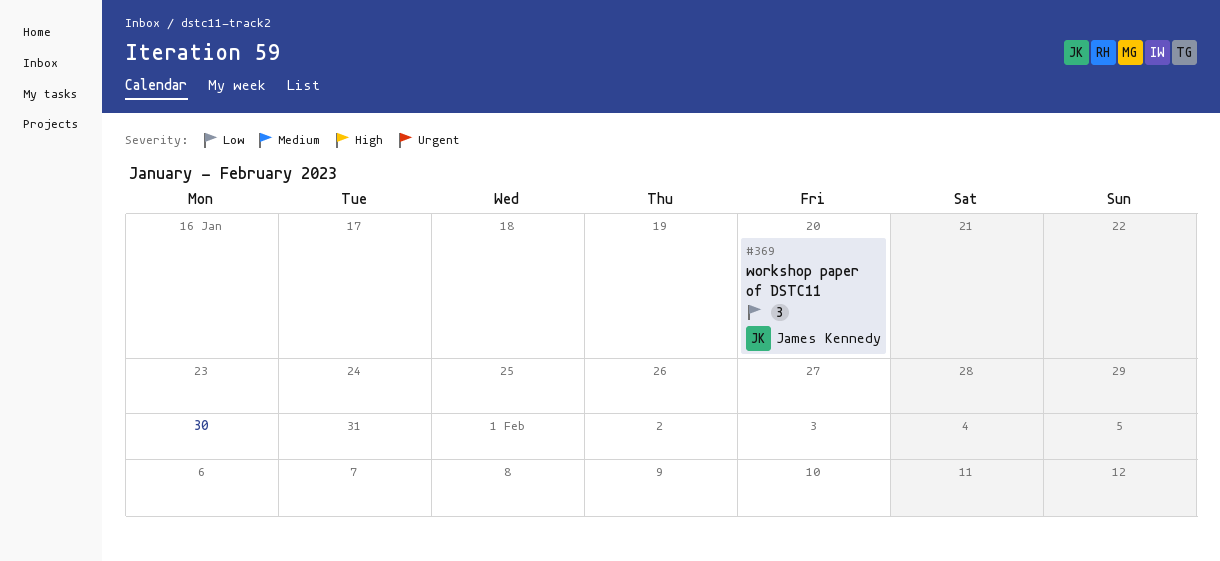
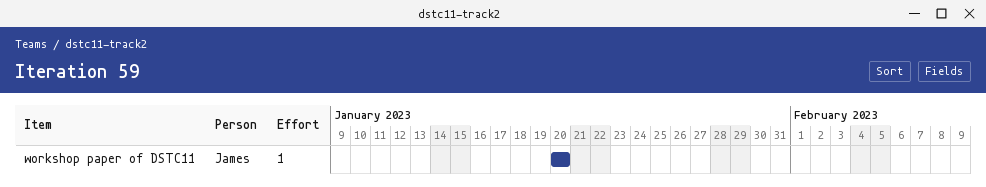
workshop paper of DSTC11, estimate: 3 -> 1

